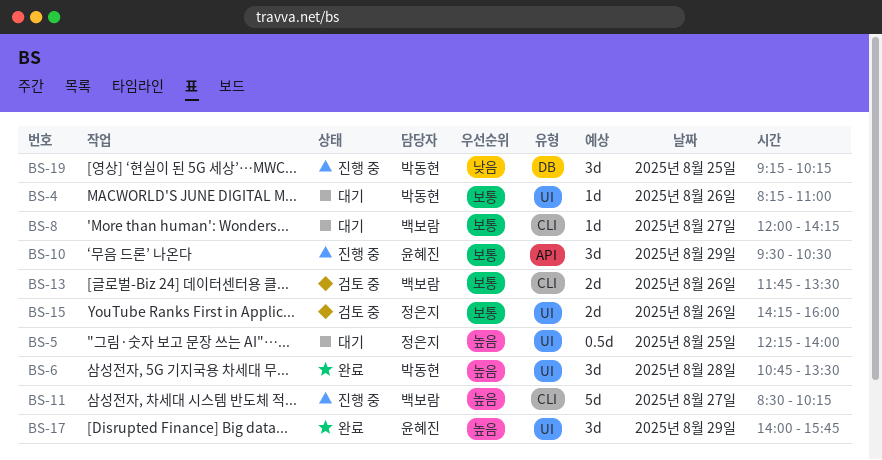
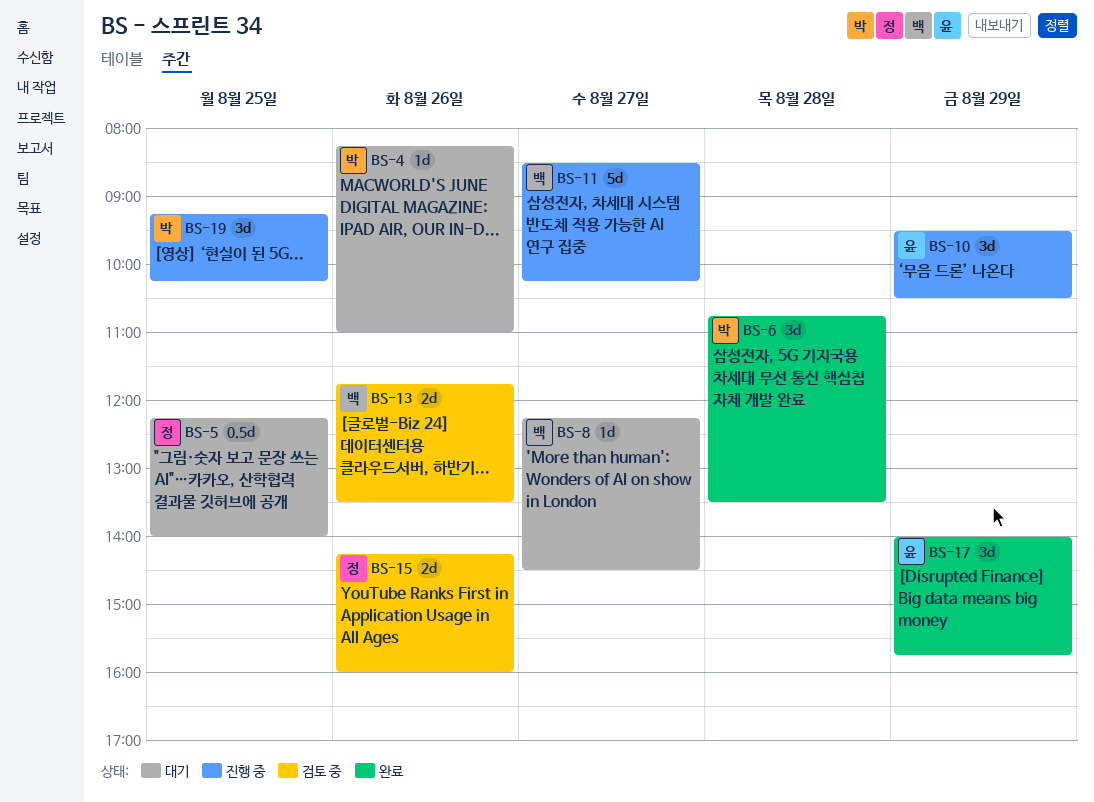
BS-8, begins: 12:00 -> 12:15
BS-8, ends: 14:15 -> 14:30

